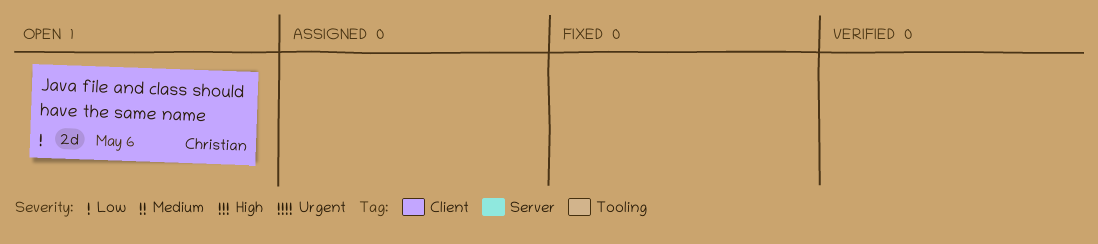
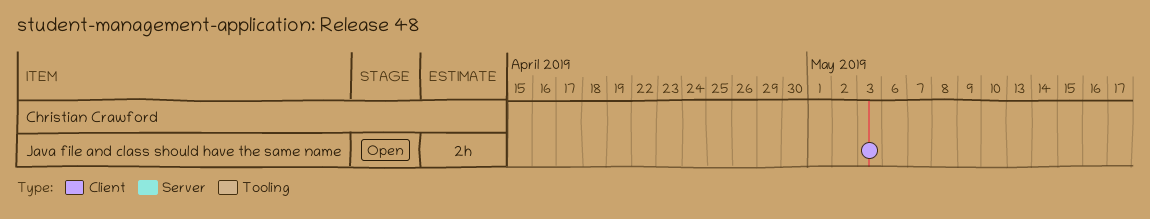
Java file and class should have the same name, estimate: 2d -> 2h
Java file and class should have the same name, due: May 6 -> May 3

